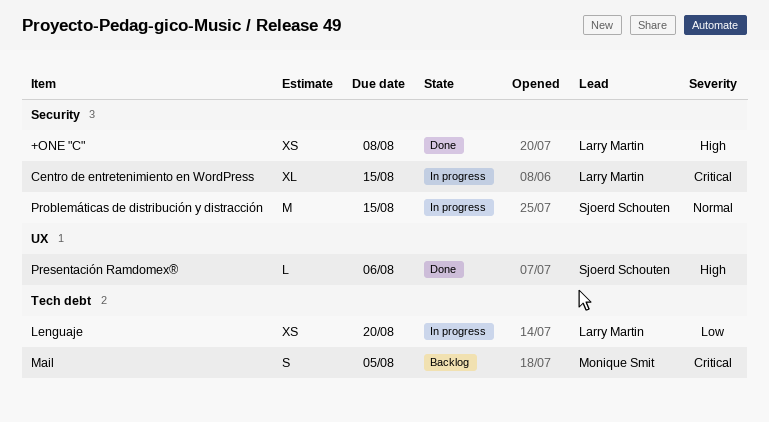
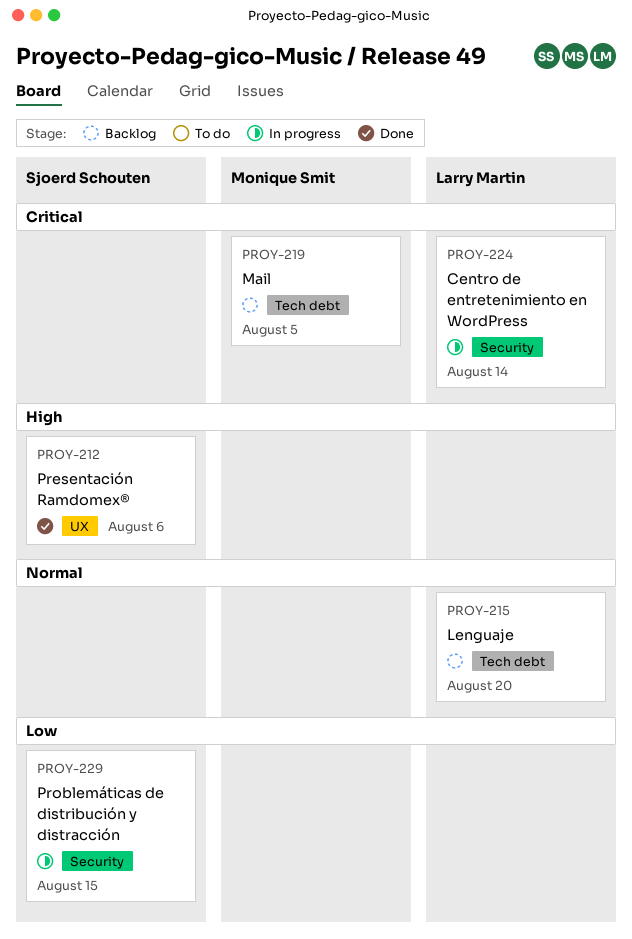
+ONE "C": present -> none
Centro de entretenimiento en WordPress, due: Aug 15 -> Aug 14
Lenguaje, status: In progress -> Backlog
Lenguaje, priority: Low -> Normal
Problemáticas de distribución y distracción, priority: Normal -> Low

